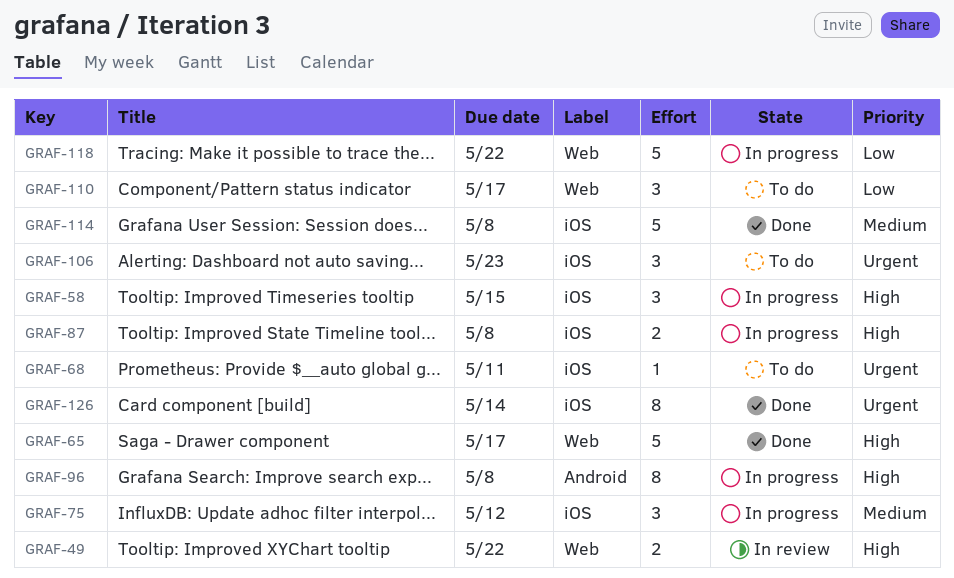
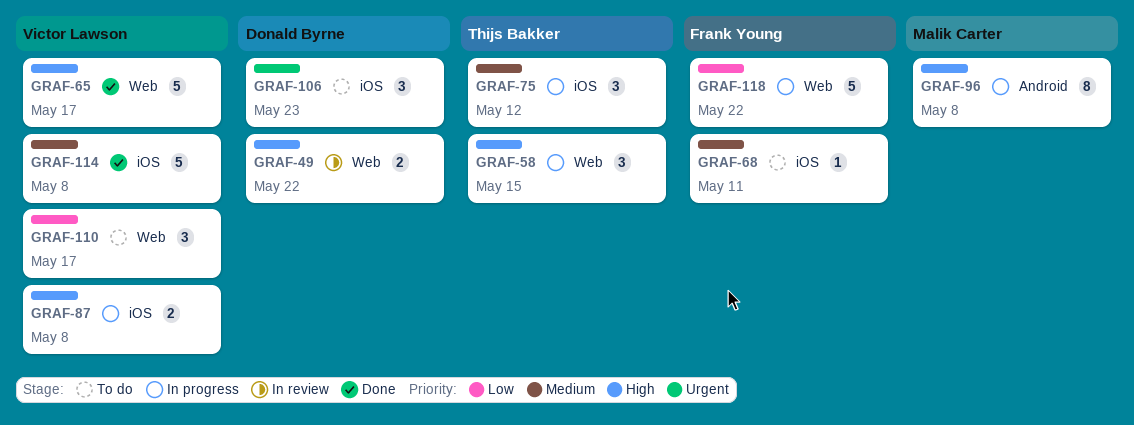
GRAF-58, label: iOS -> Web
GRAF-68, priority: Urgent -> Medium
GRAF-126: present -> none

